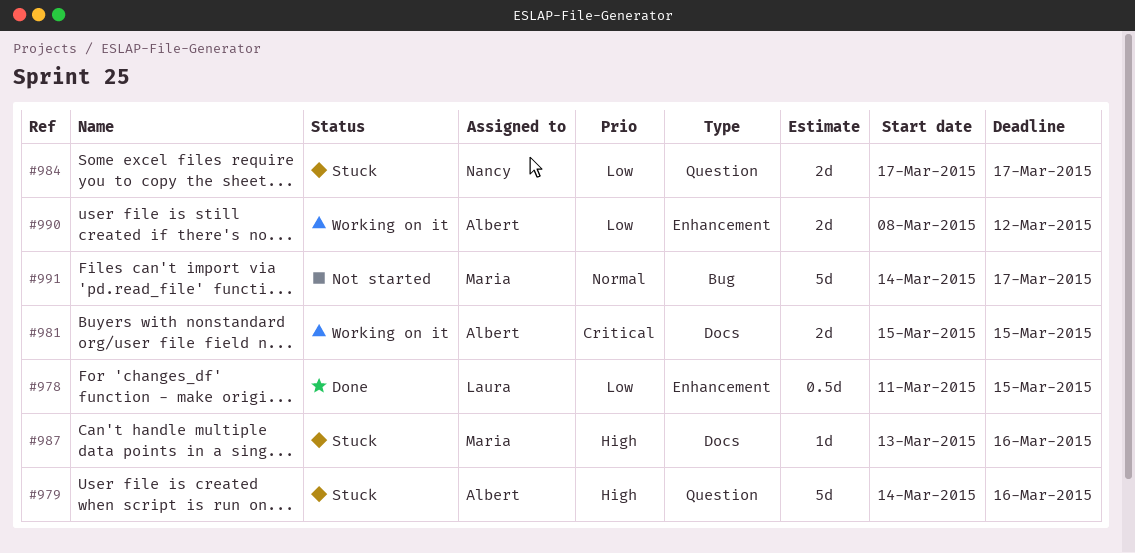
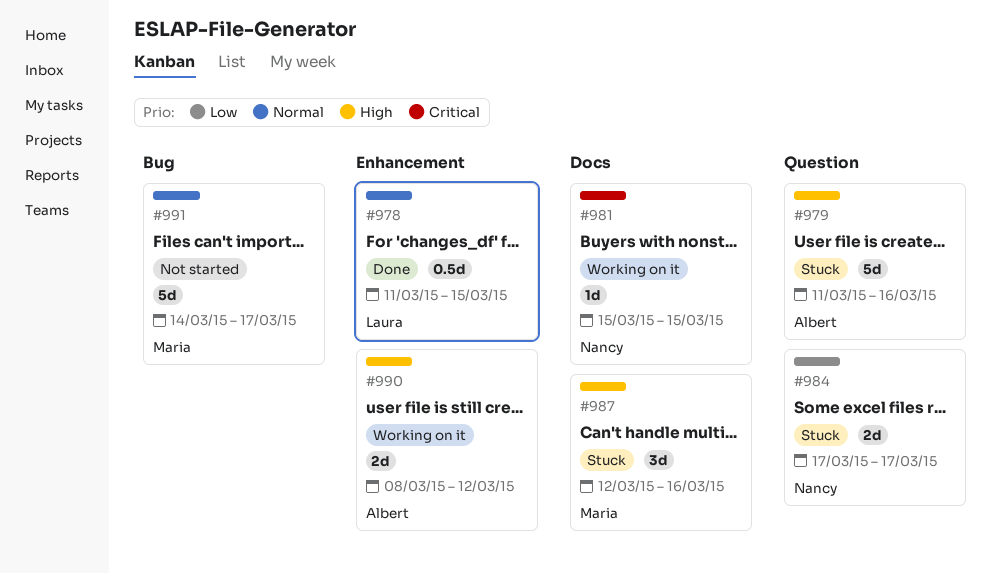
#978, priority: Low -> Normal
#979, start: Mar 14 -> Mar 11
#981, owner: Albert -> Nancy
#981, estimate: 2d -> 1d
#987, estimate: 1d -> 3d
#987, start: Mar 13 -> Mar 12
#990, priority: Low -> High

